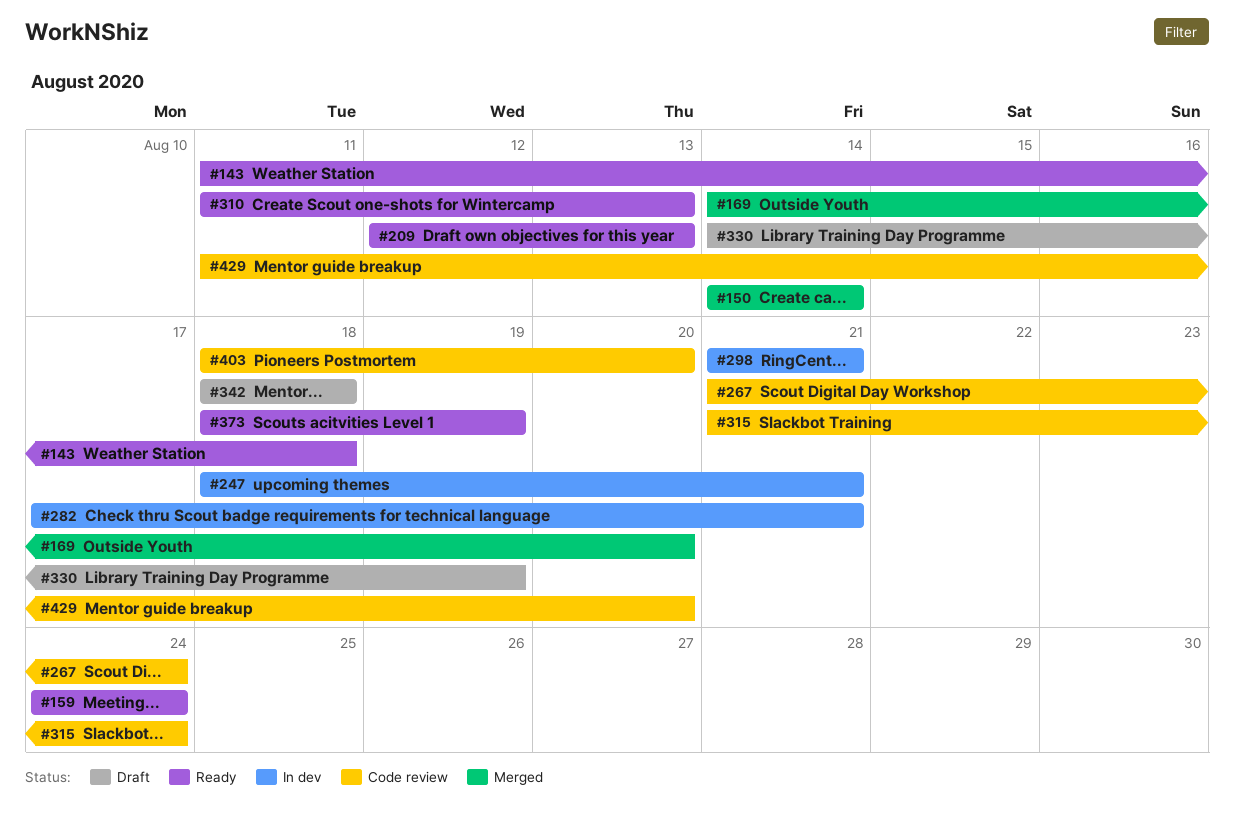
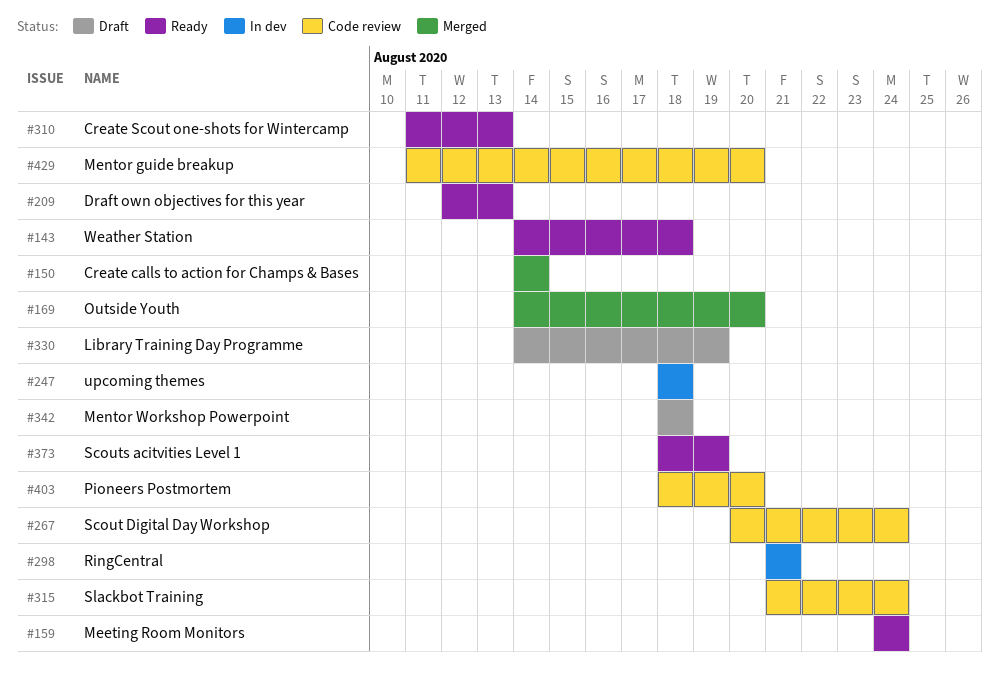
#143, start: Aug 11 -> Aug 14
#247, due: Aug 21 -> Aug 18
#267, start: Aug 21 -> Aug 20
#282: present -> none

